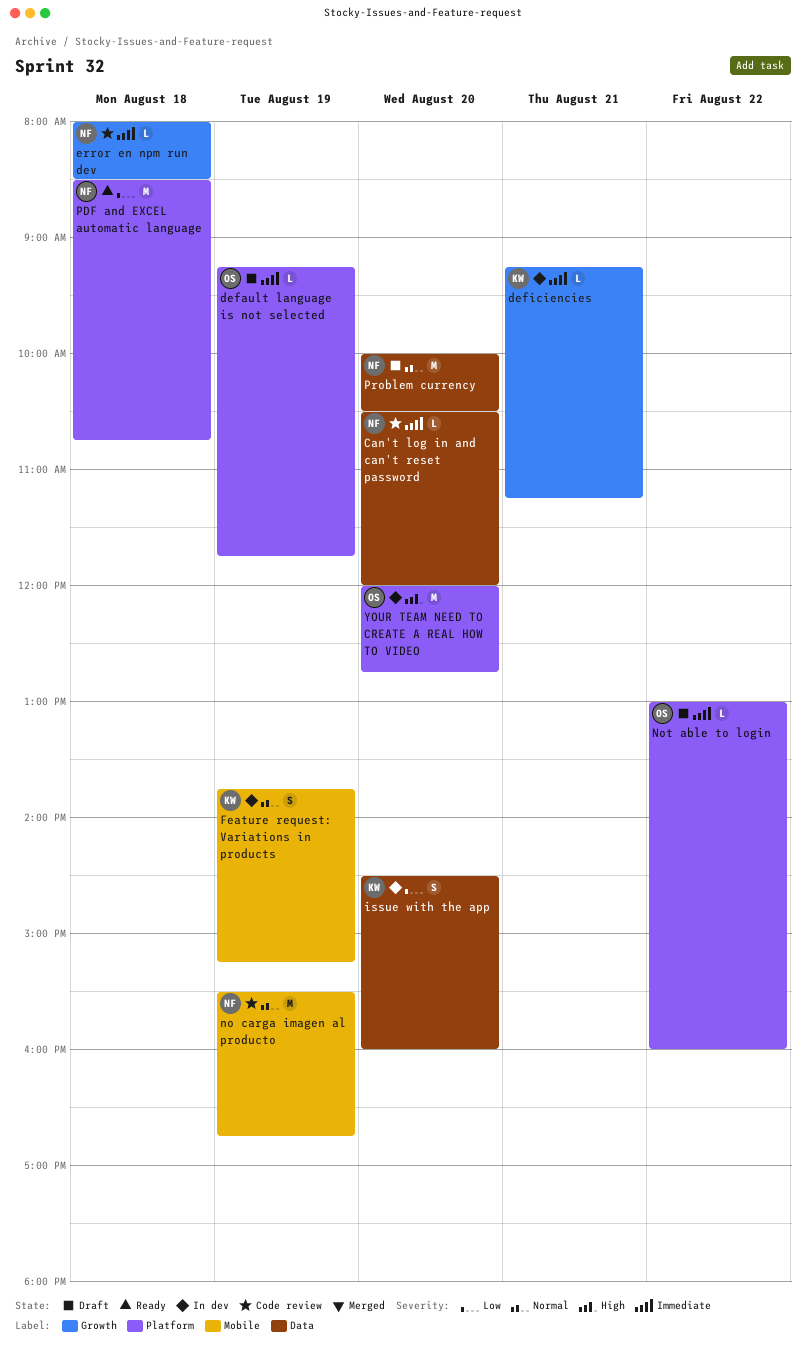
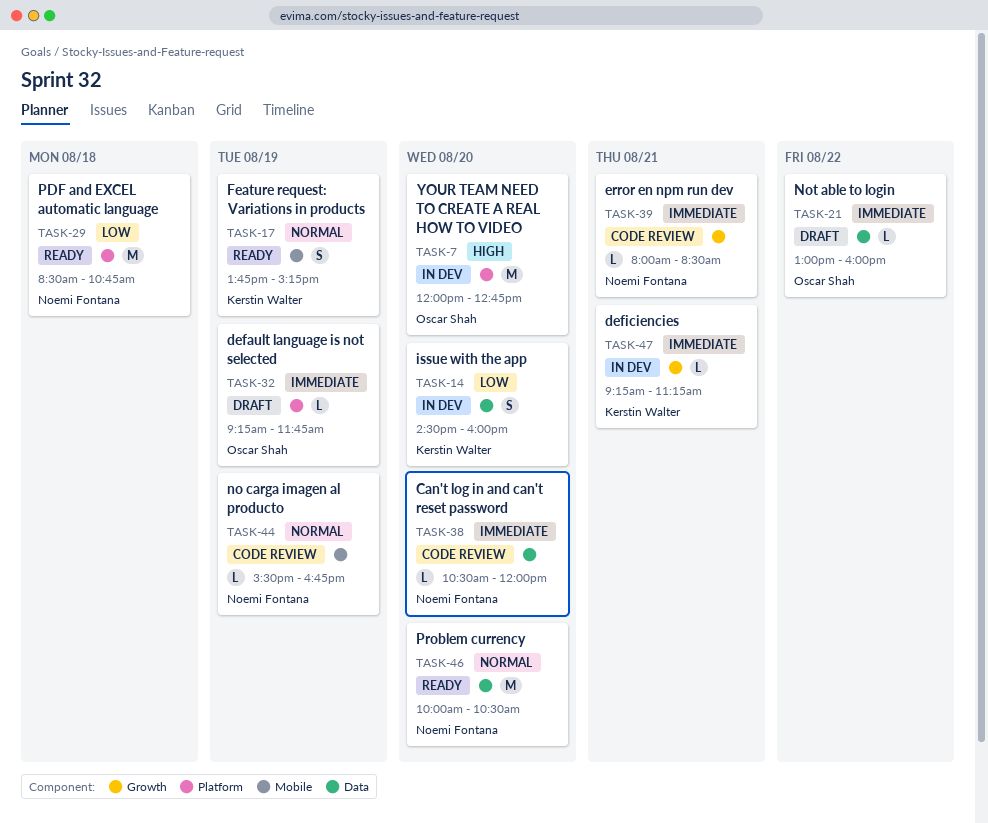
error en npm run dev, day: Aug 18 -> Aug 21
Feature request: Variations in products, status: In dev -> Ready
no carga imagen al producto, estimate: M -> L
Not able to login, label: Platform -> Data
Problem currency, status: Draft -> Ready

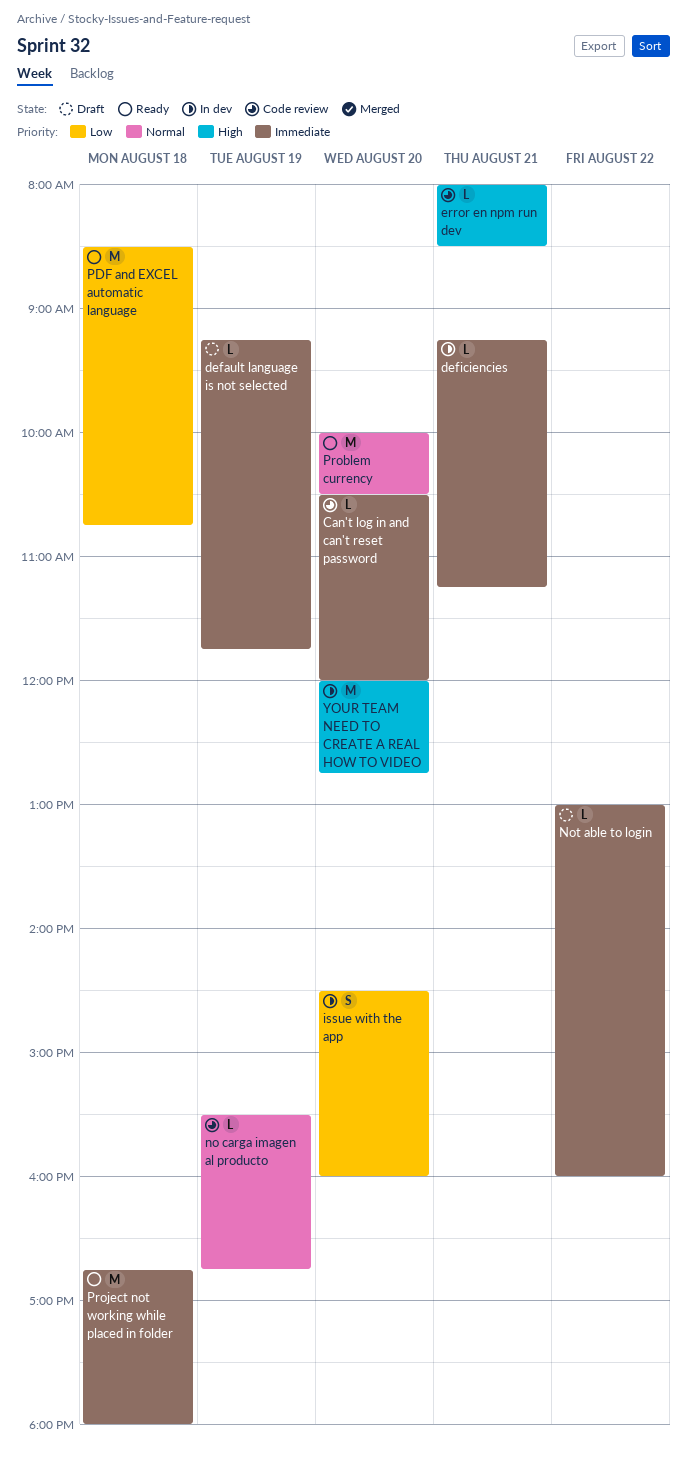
error en npm run dev, priority: Immediate -> High
Feature request: Variations in products: present -> none
Project not working while placed in folder: none -> present

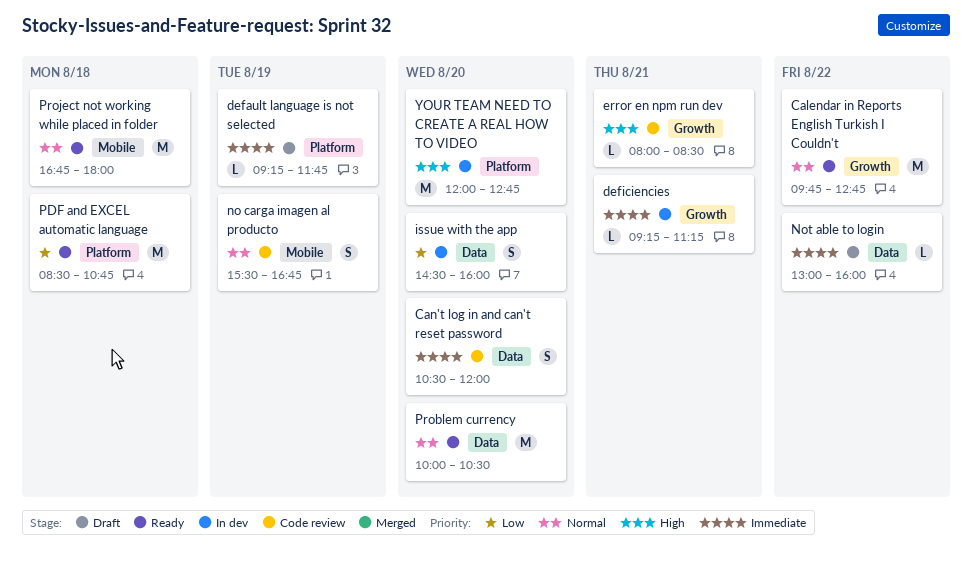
Calendar in Reports English Turkish I Couldn't: none -> present
Can't log in and can't reset password, estimate: L -> S
no carga imagen al producto, estimate: L -> S
Project not working while placed in folder, priority: Immediate -> Normal

